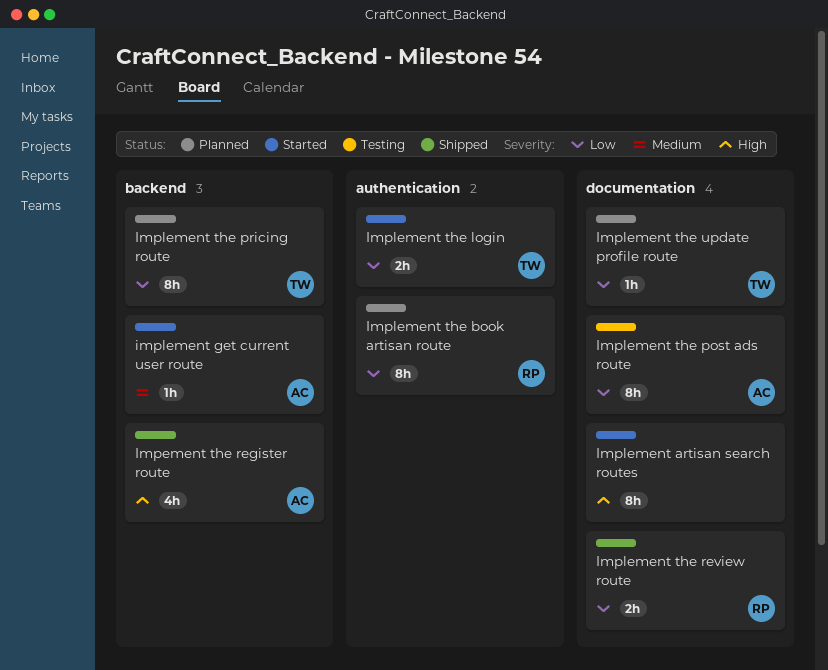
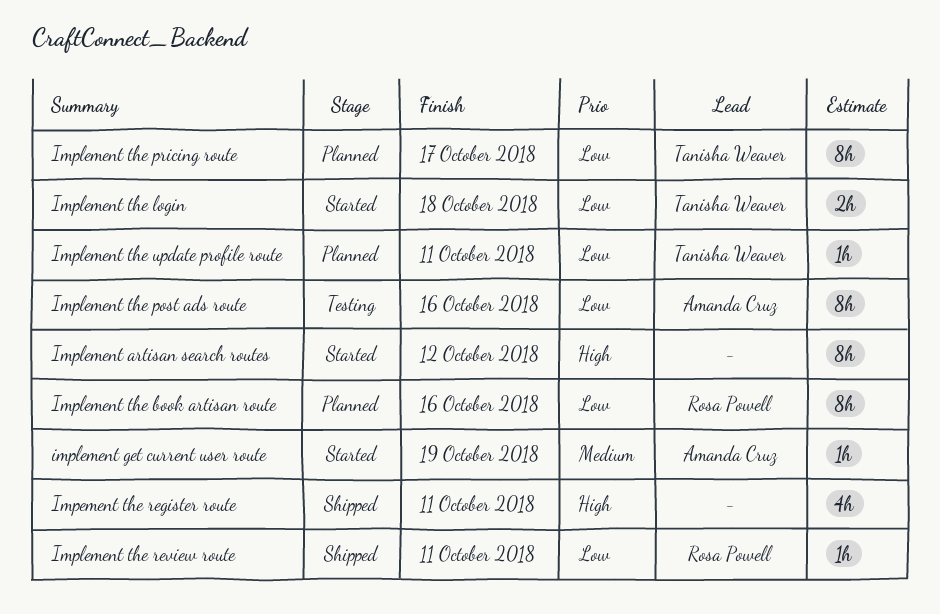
Impement the register route, owner: Amanda Cruz -> none
Implement the review route, estimate: 2h -> 1h

